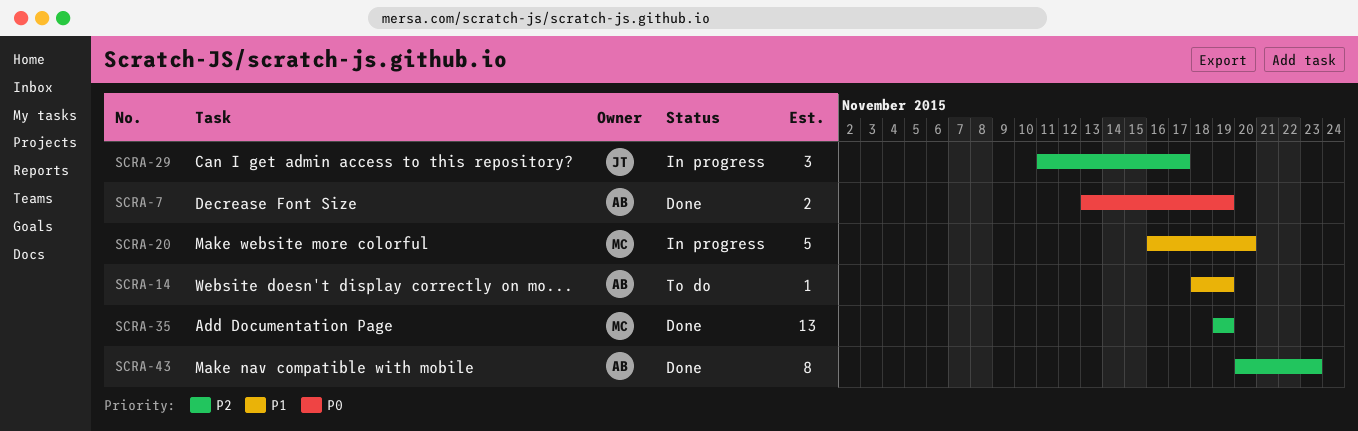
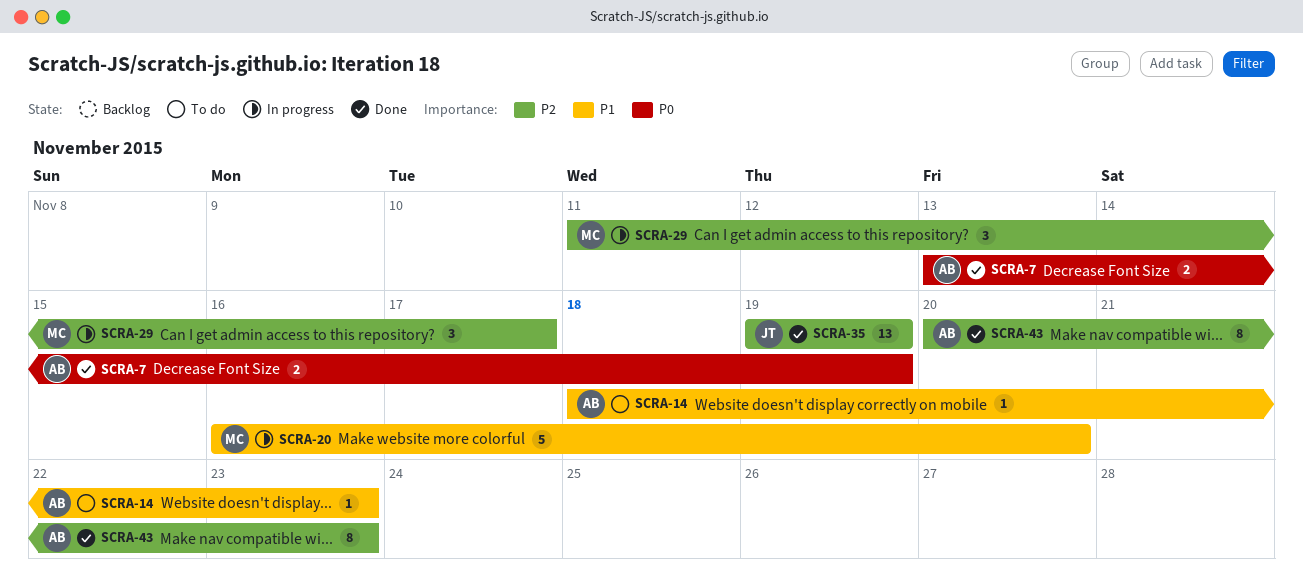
SCRA-14, due: Nov 19 -> Nov 23
SCRA-29, owner: JT -> MC
SCRA-35, owner: MC -> JT

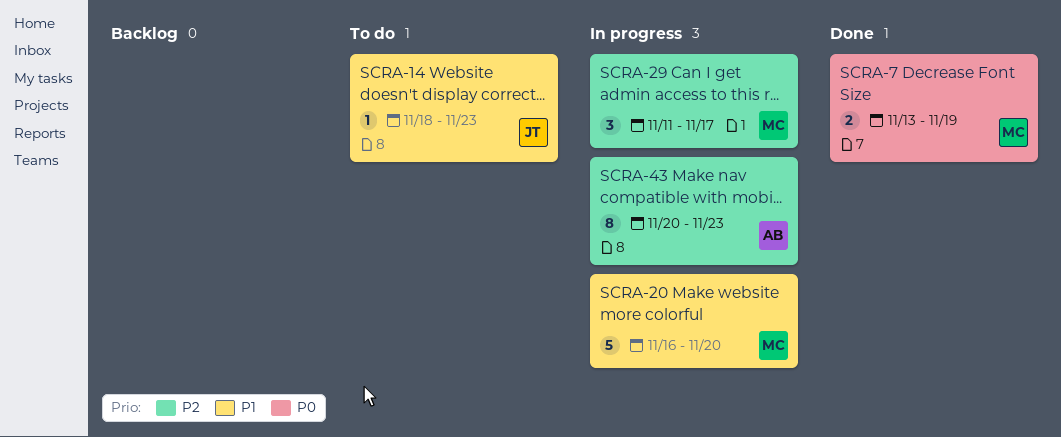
SCRA-7, owner: AB -> MC
SCRA-14, owner: AB -> JT
SCRA-35: present -> none
SCRA-43, status: Done -> In progress

